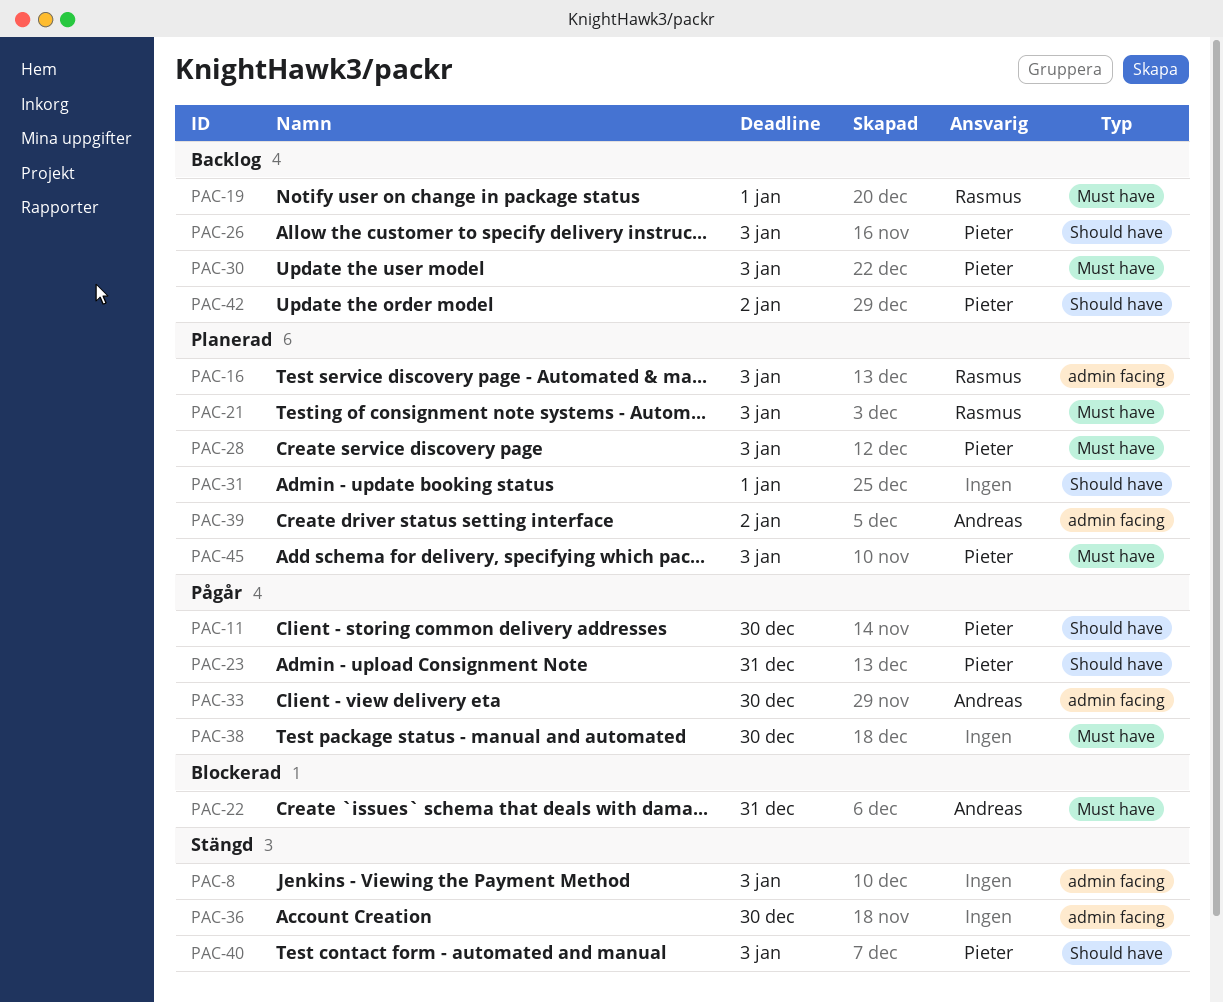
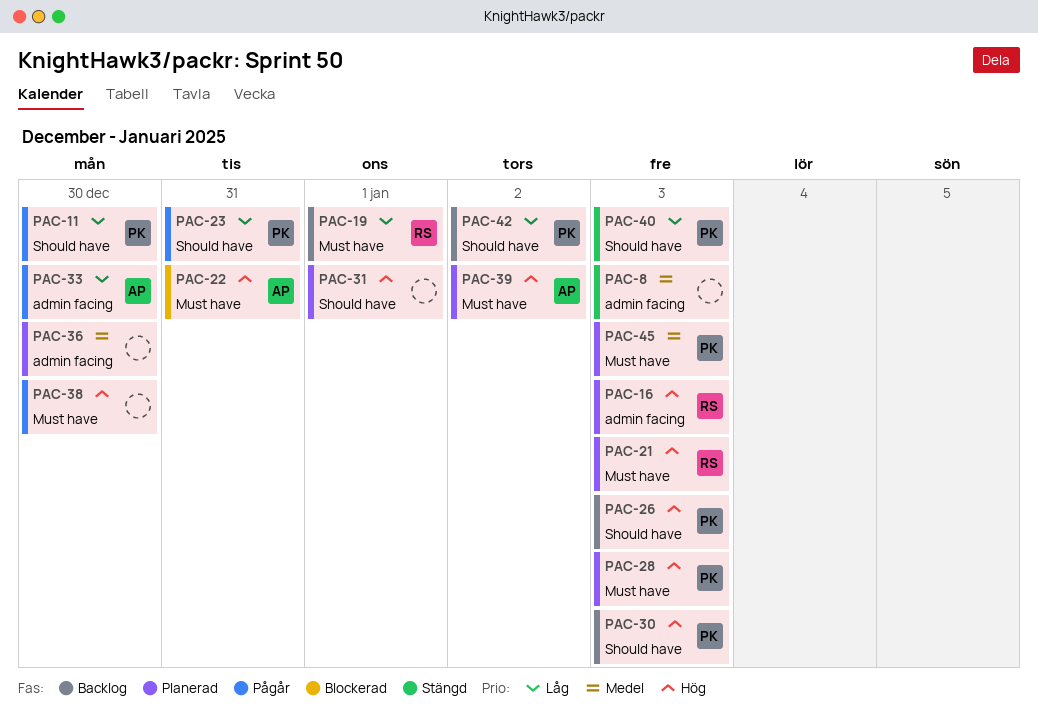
PAC-30, label: Must have -> Should have
PAC-36, status: Stängd -> Planerad
PAC-39, label: admin facing -> Must have

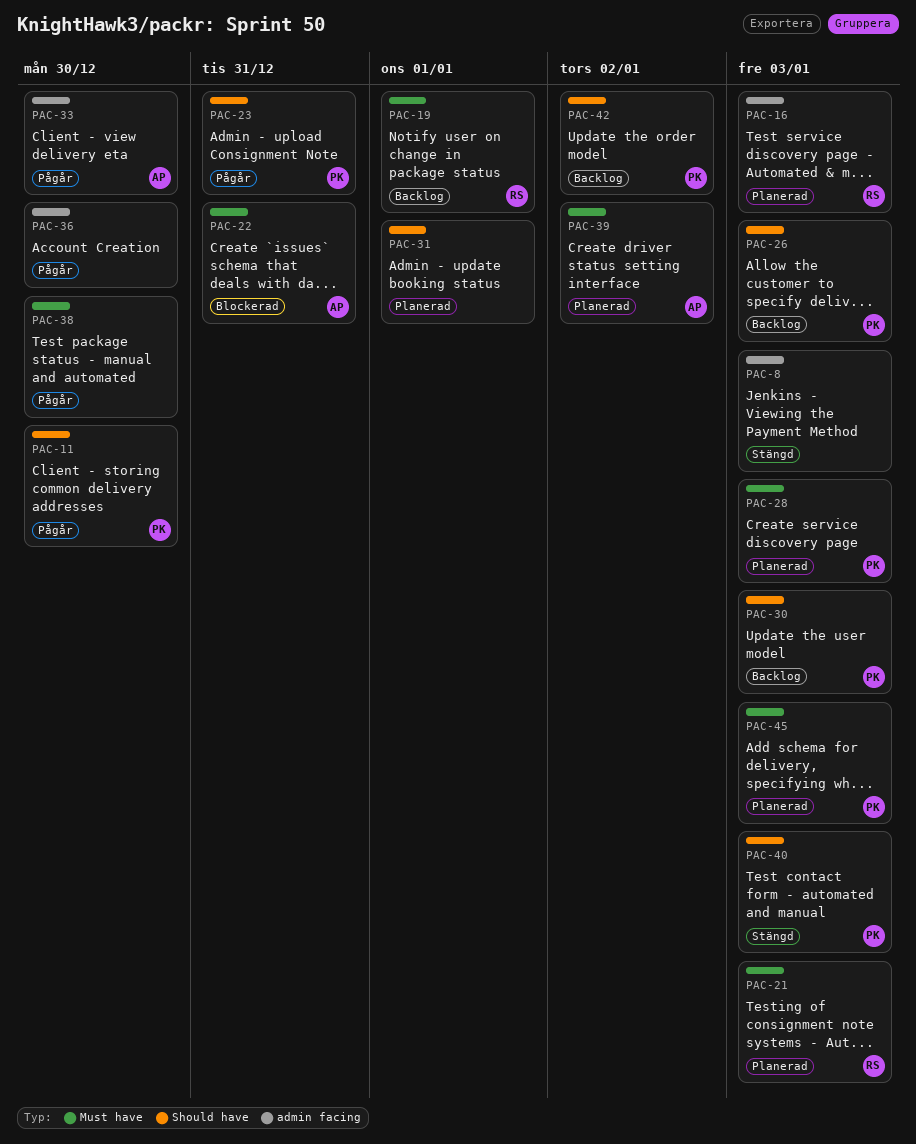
PAC-36, status: Planerad -> Pågår

